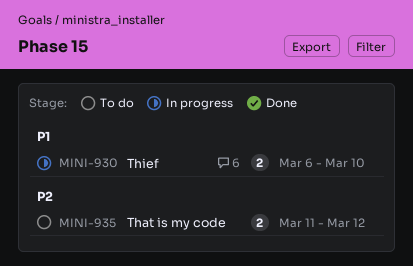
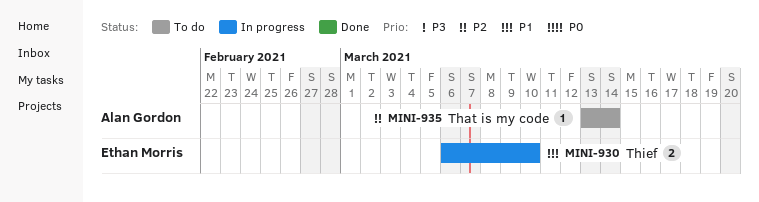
MINI-935, estimate: 2 -> 1
MINI-935, start: Mar 11 -> Mar 13
MINI-935, due: Mar 12 -> Mar 14

